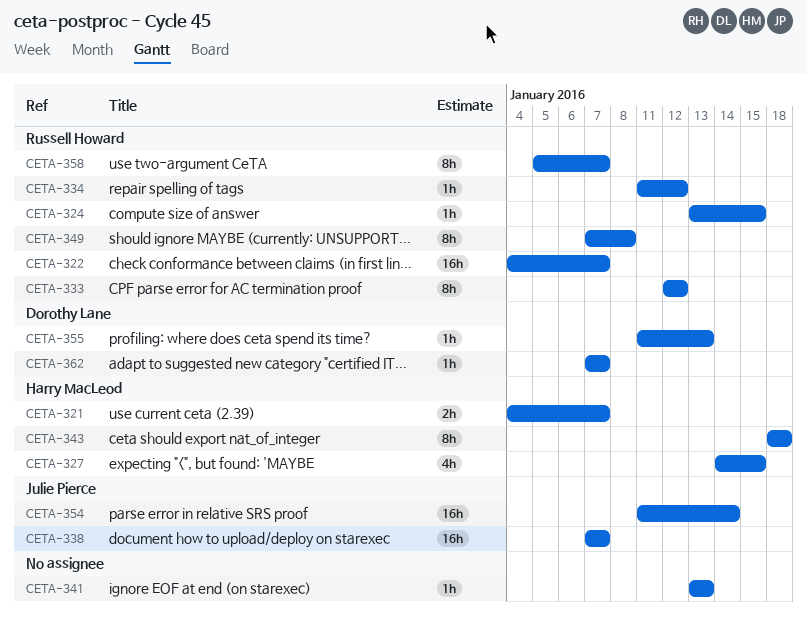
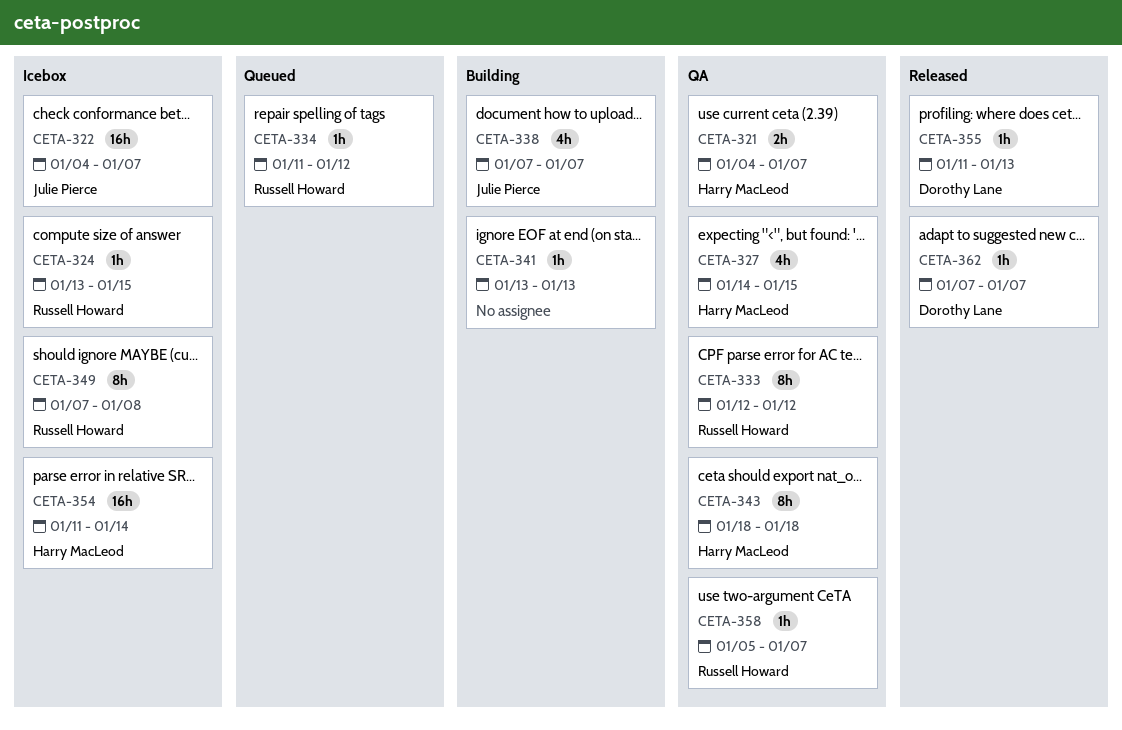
CETA-322, owner: Russell Howard -> Julie Pierce
CETA-338, estimate: 16h -> 4h
CETA-354, owner: Julie Pierce -> Harry MacLeod
CETA-358, estimate: 8h -> 1h

